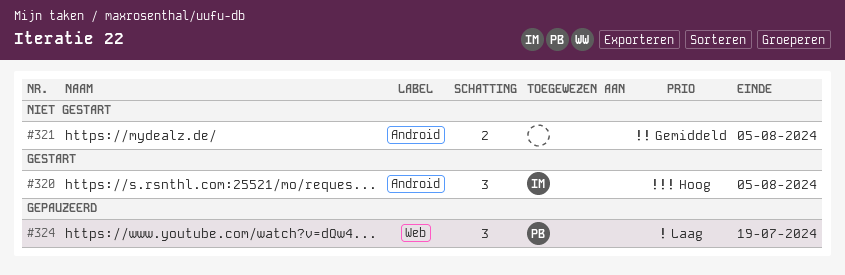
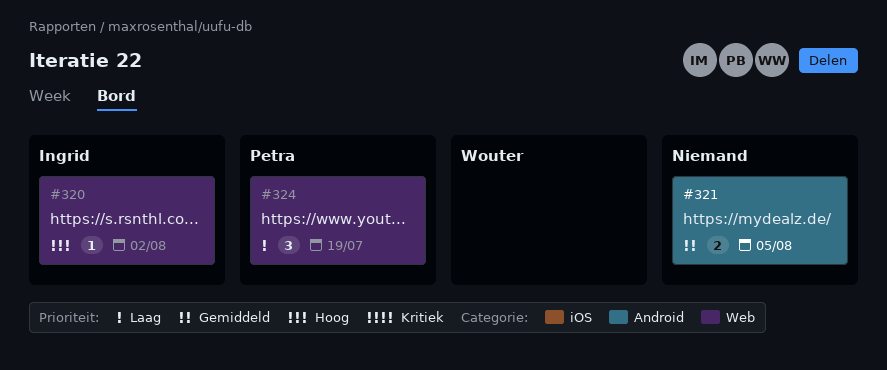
#320, label: Android -> Web
#320, estimate: 3 -> 1
#320, due: Aug 5 -> Aug 2

